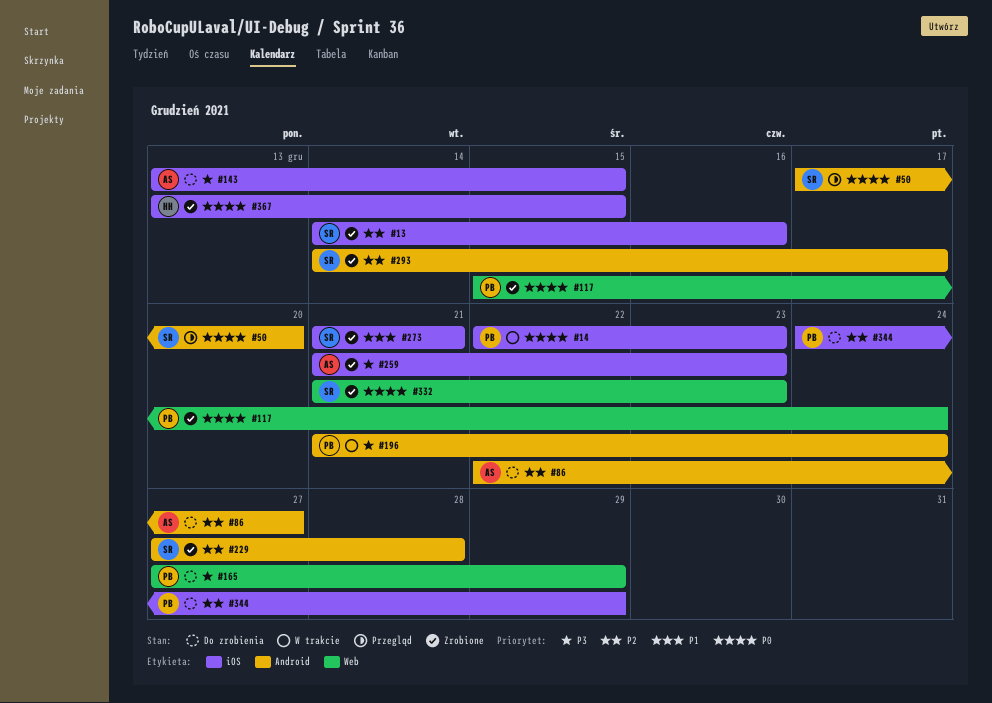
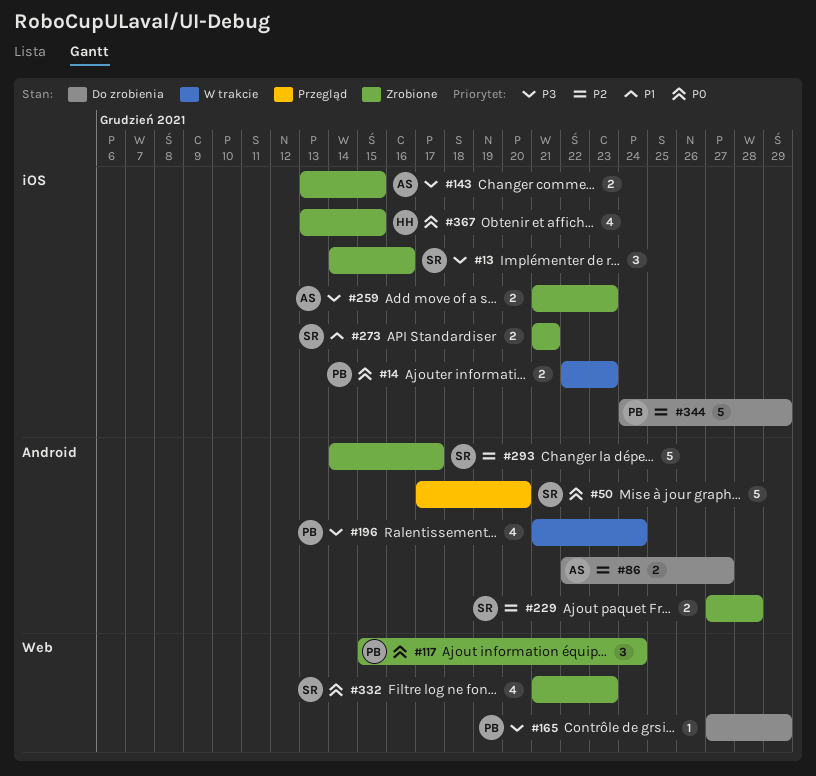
#13, priority: P2 -> P3
#143, status: Do zrobienia -> Zrobione

